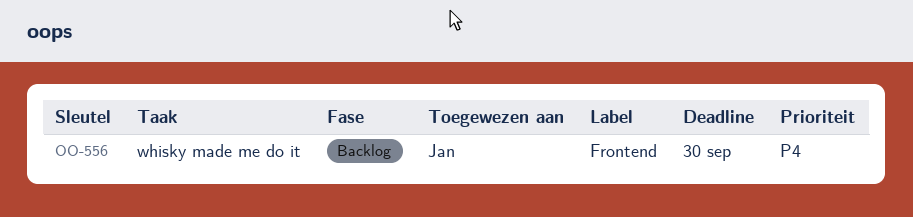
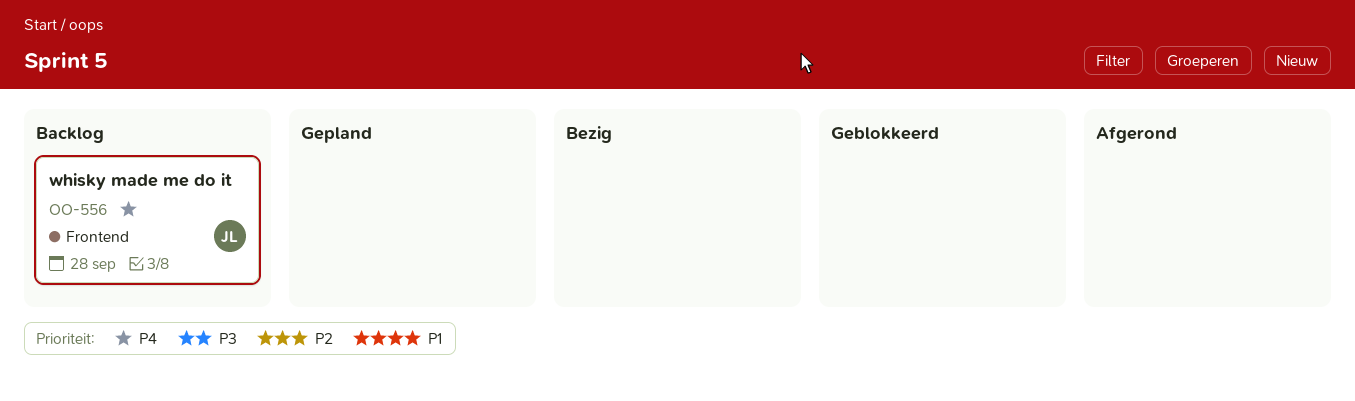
OO-556, due: Sep 30 -> Sep 28

